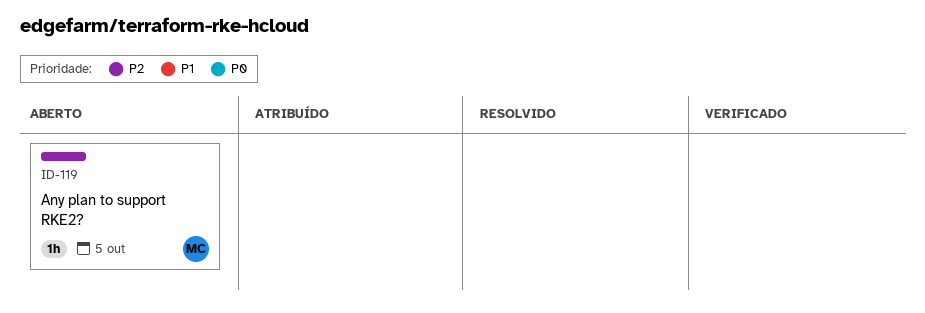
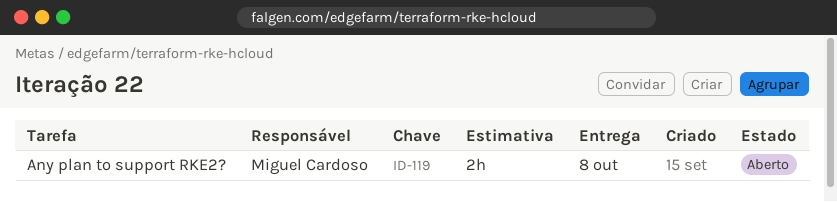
ID-119, estimate: 1h -> 2h
ID-119, due: Oct 5 -> Oct 8

